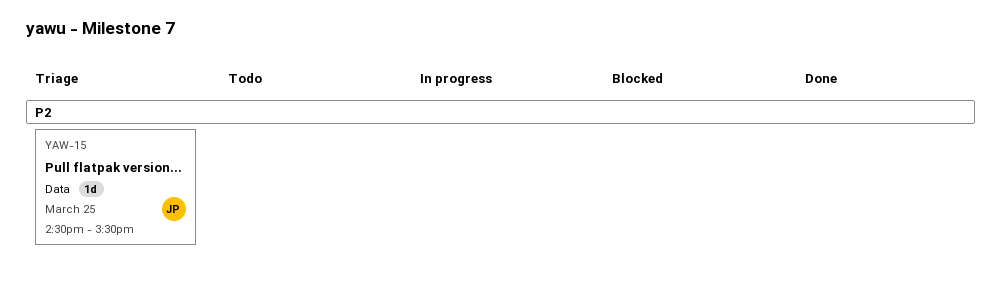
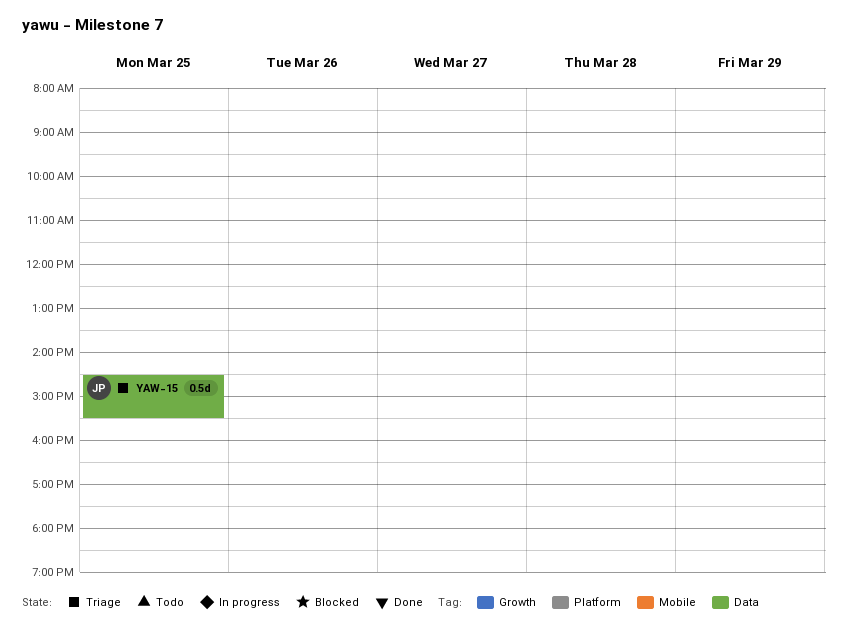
YAW-15, estimate: 1d -> 0.5d

